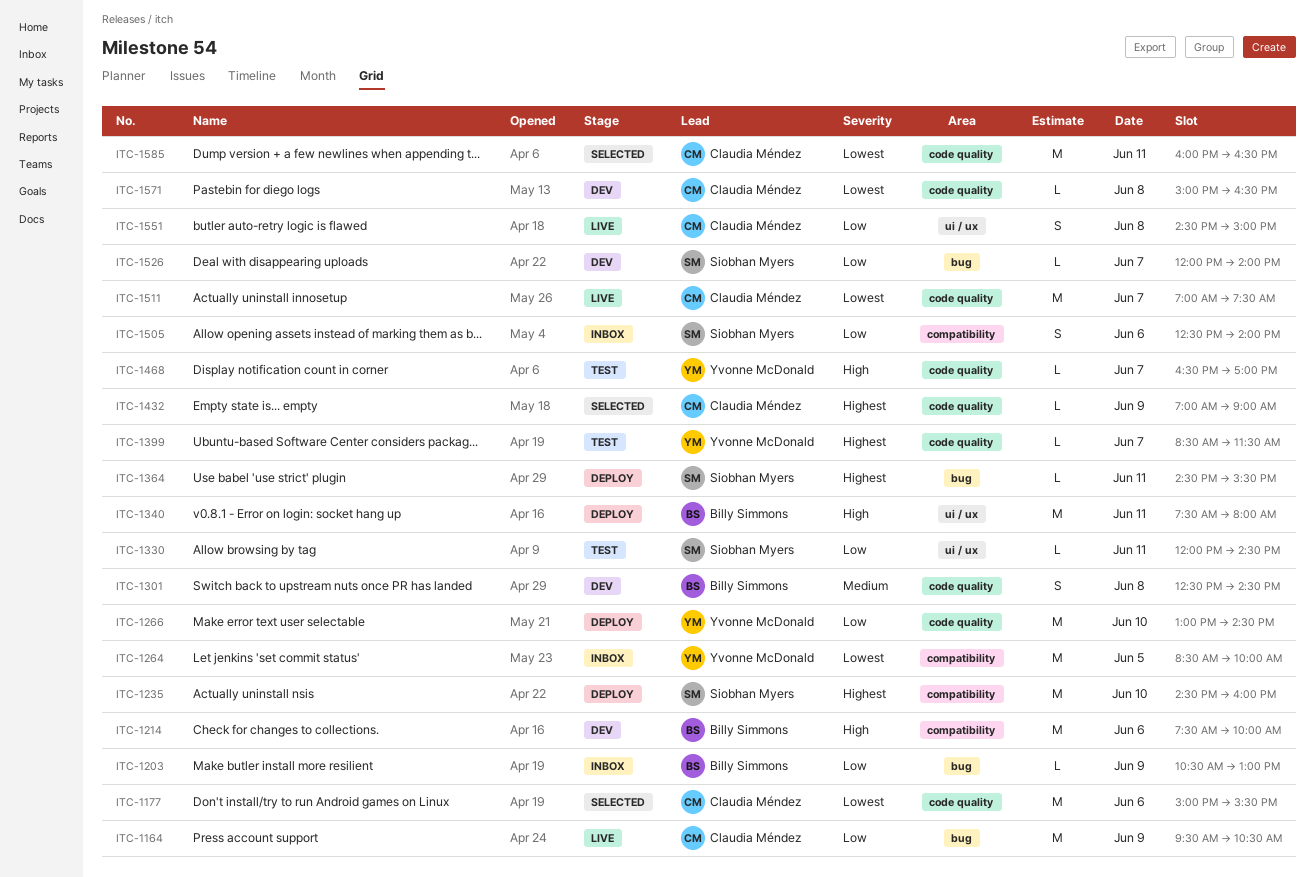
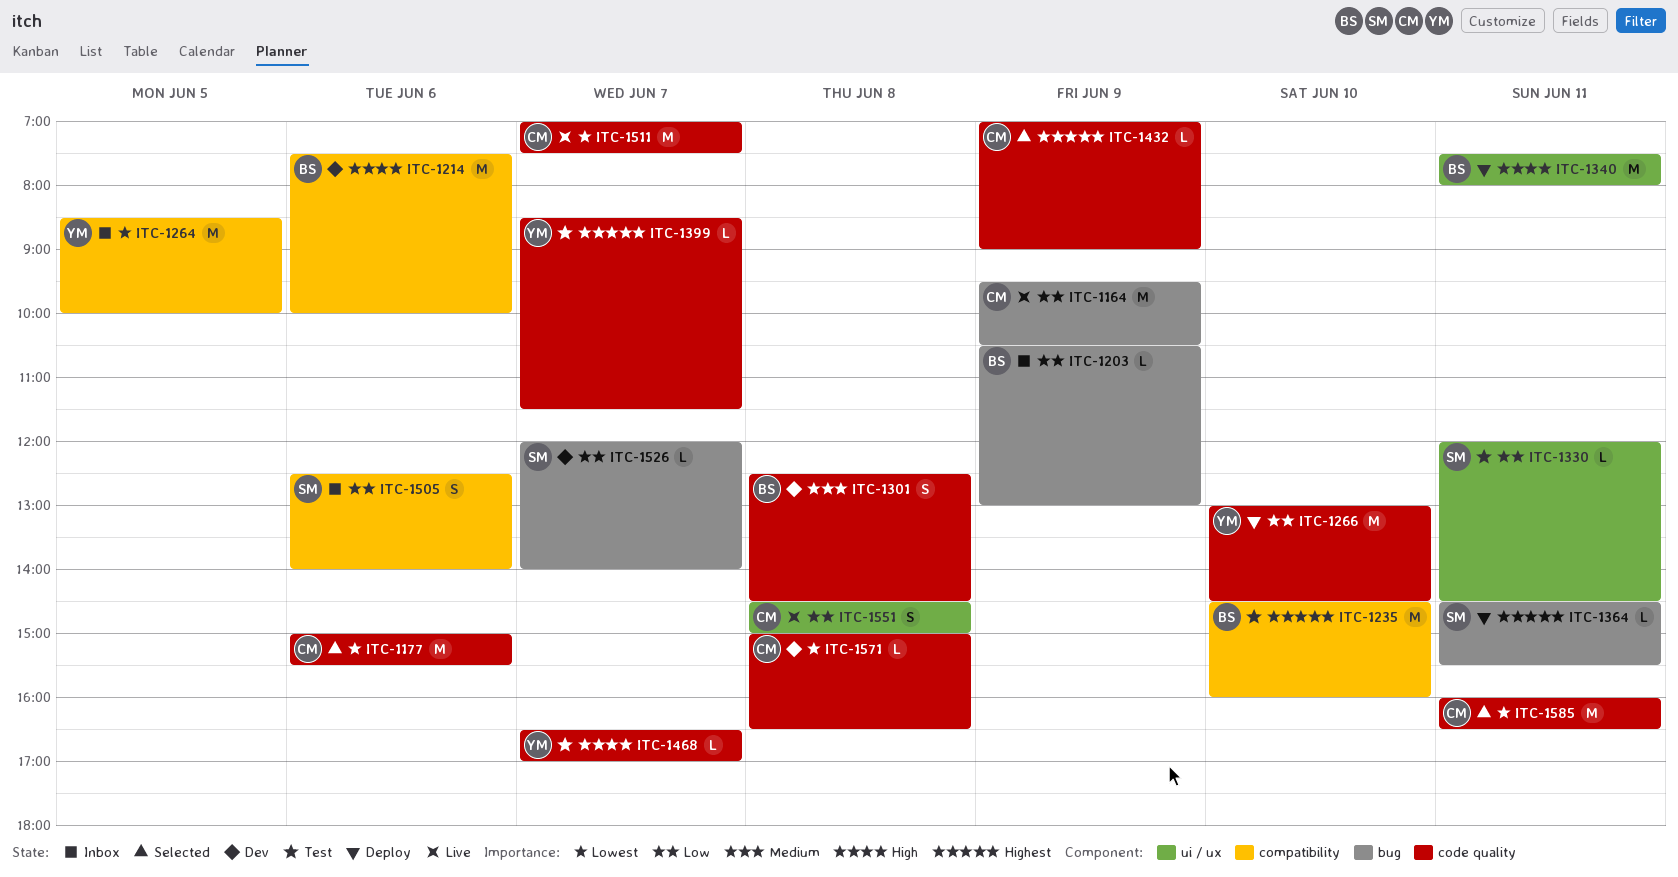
ITC-1235, status: Deploy -> Test
ITC-1235, owner: Siobhan Myers -> Billy Simmons

